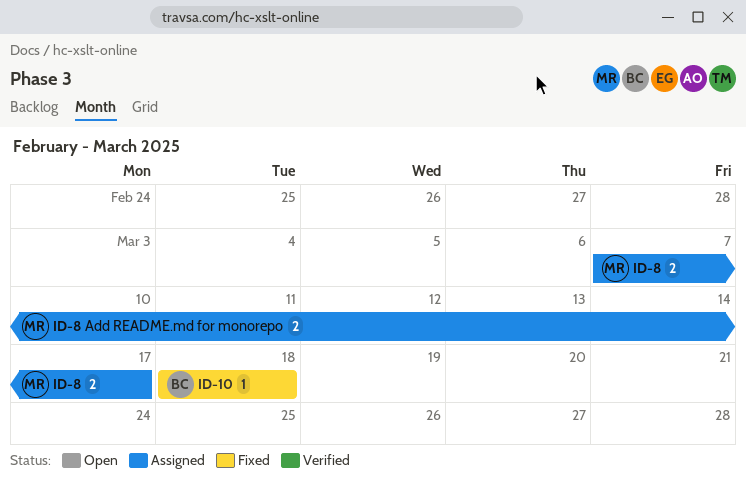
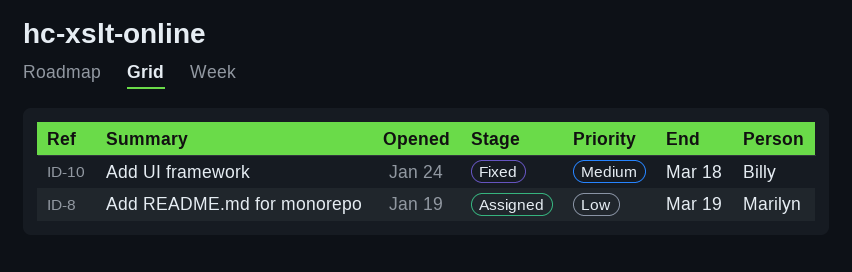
ID-8, due: Mar 17 -> Mar 19

